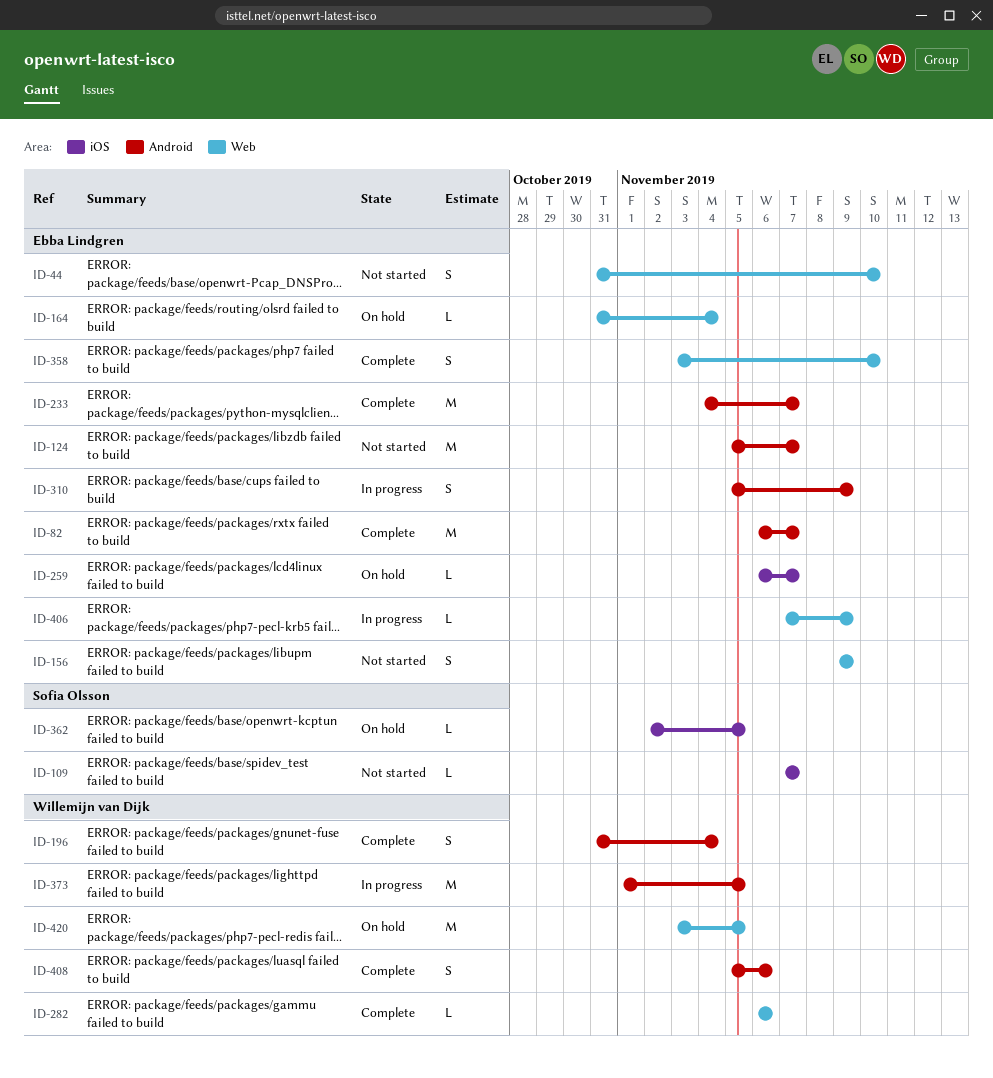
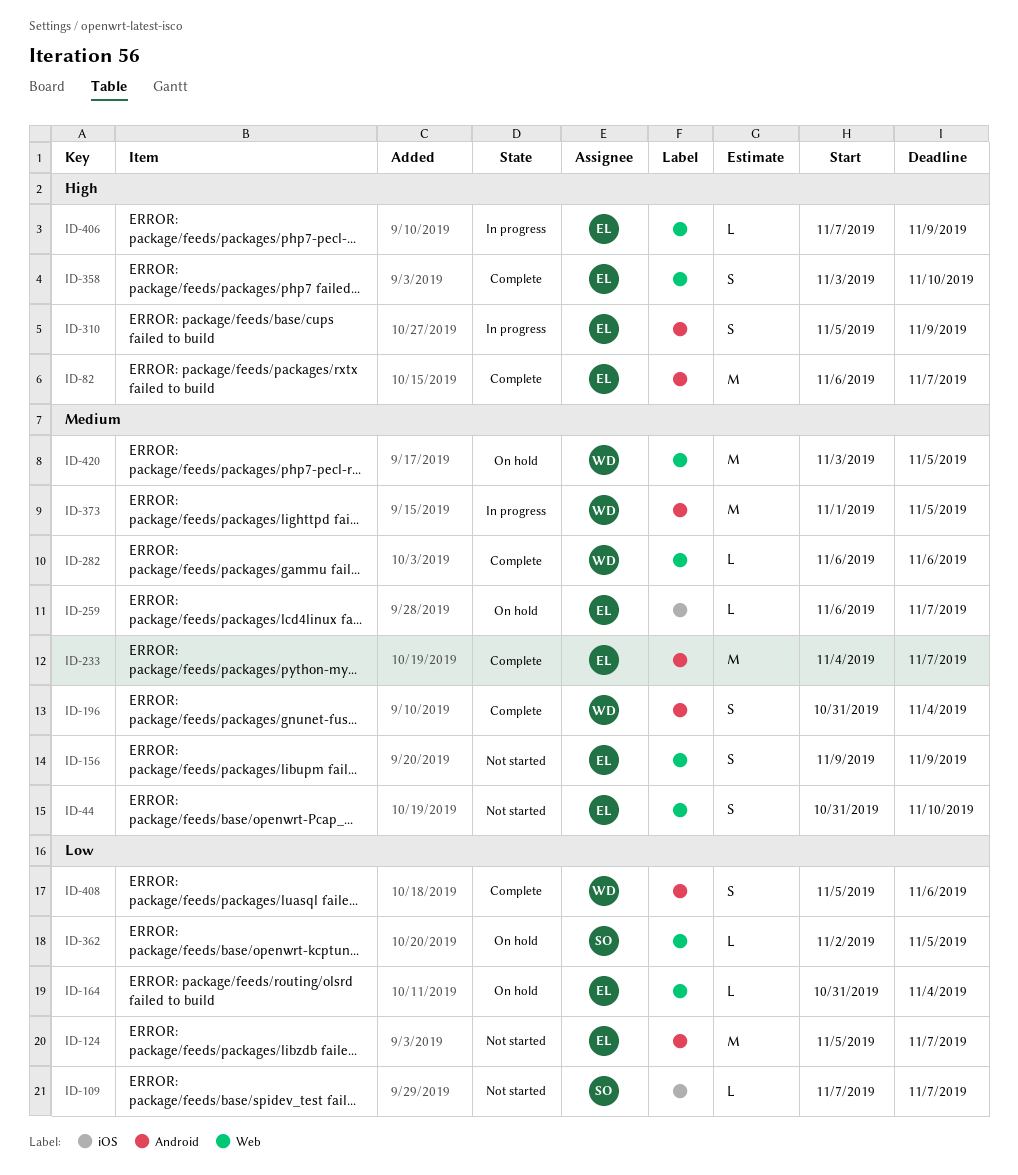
ID-362, label: iOS -> Web

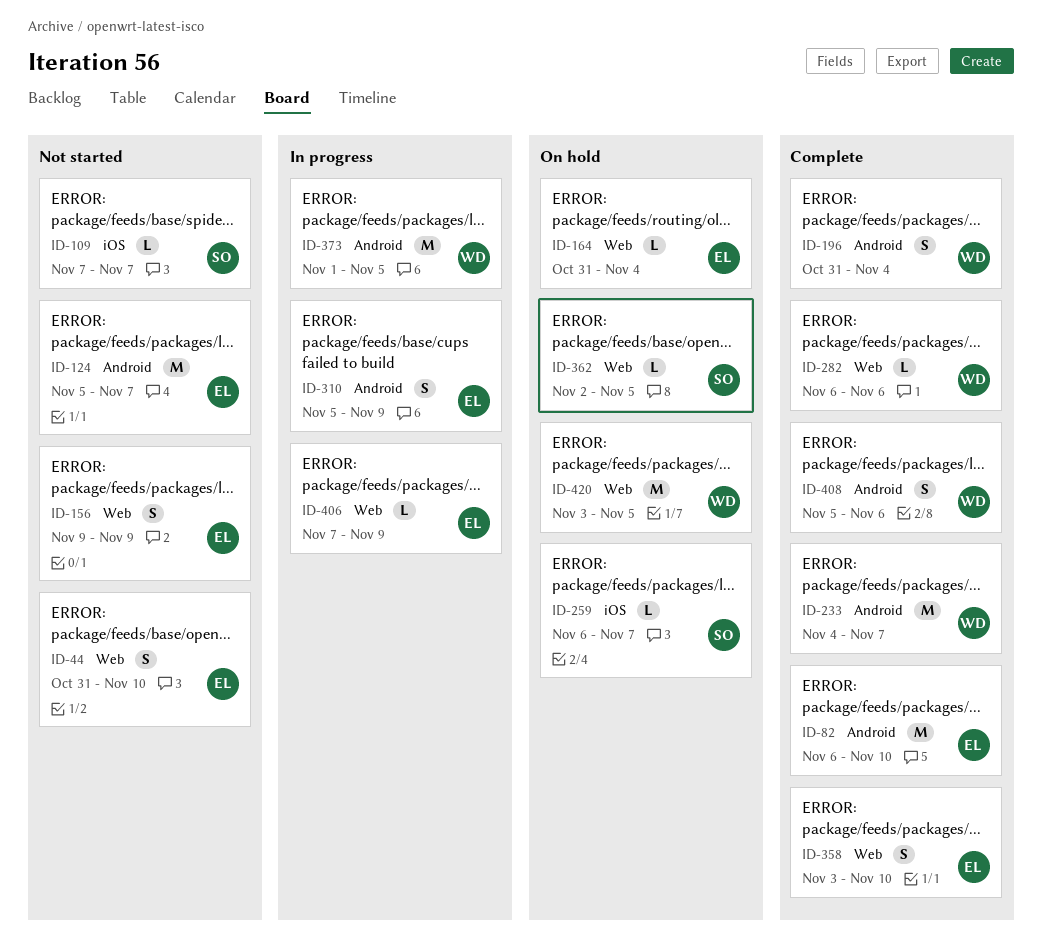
ID-82, due: Nov 7 -> Nov 10
ID-233, owner: EL -> WD
ID-259, owner: EL -> SO

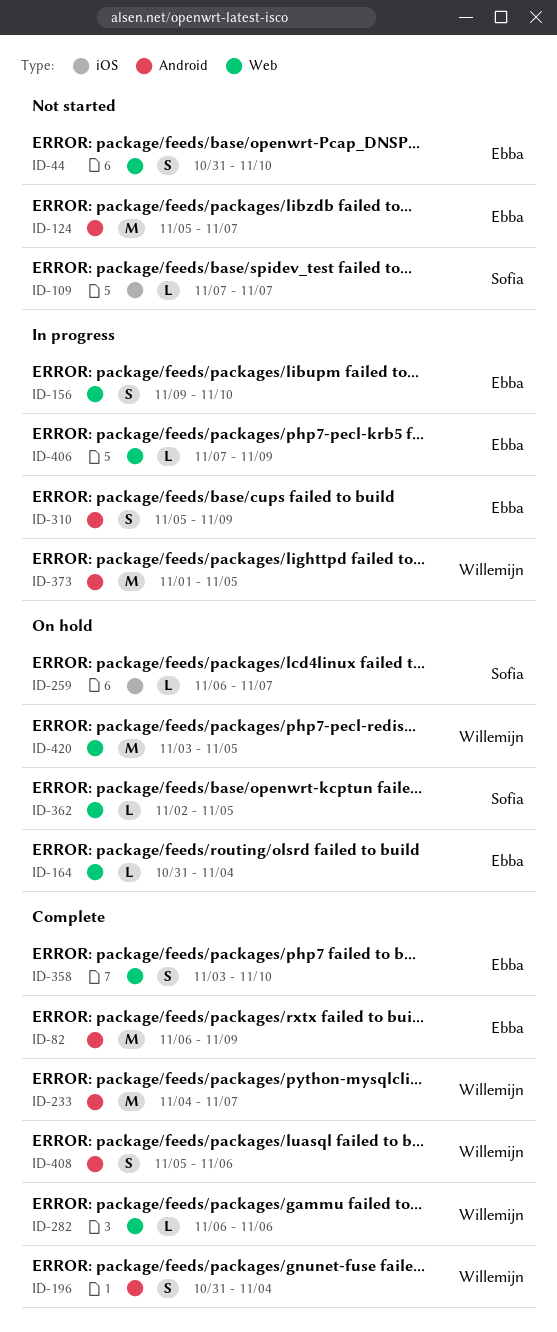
ID-82, due: Nov 10 -> Nov 9
ID-156, status: Not started -> In progress
ID-156, due: Nov 9 -> Nov 10

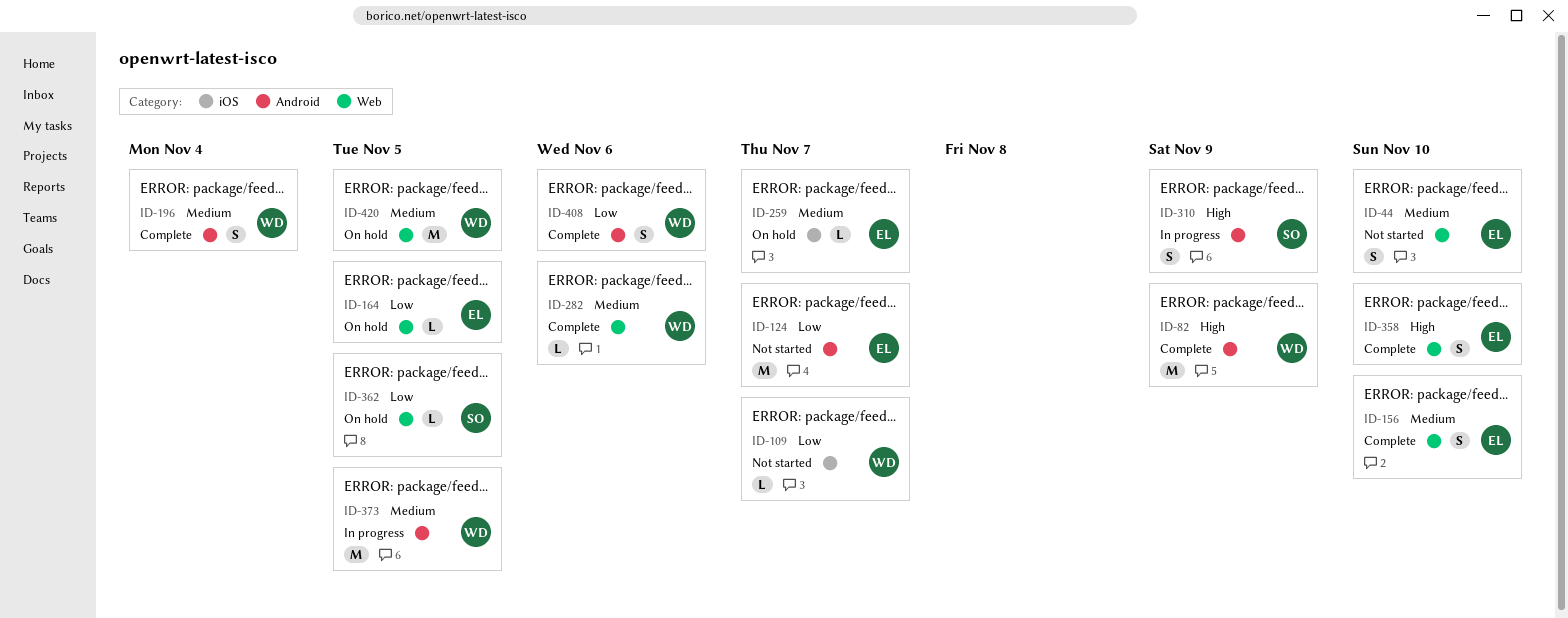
ID-82, owner: Ebba -> Willemijn
ID-109, owner: Sofia -> Willemijn
ID-156, status: In progress -> Complete
ID-164, due: Nov 4 -> Nov 5
ID-233: present -> none
ID-259, owner: Sofia -> Ebba
ID-310, owner: Ebba -> Sofia
ID-406: present -> none

